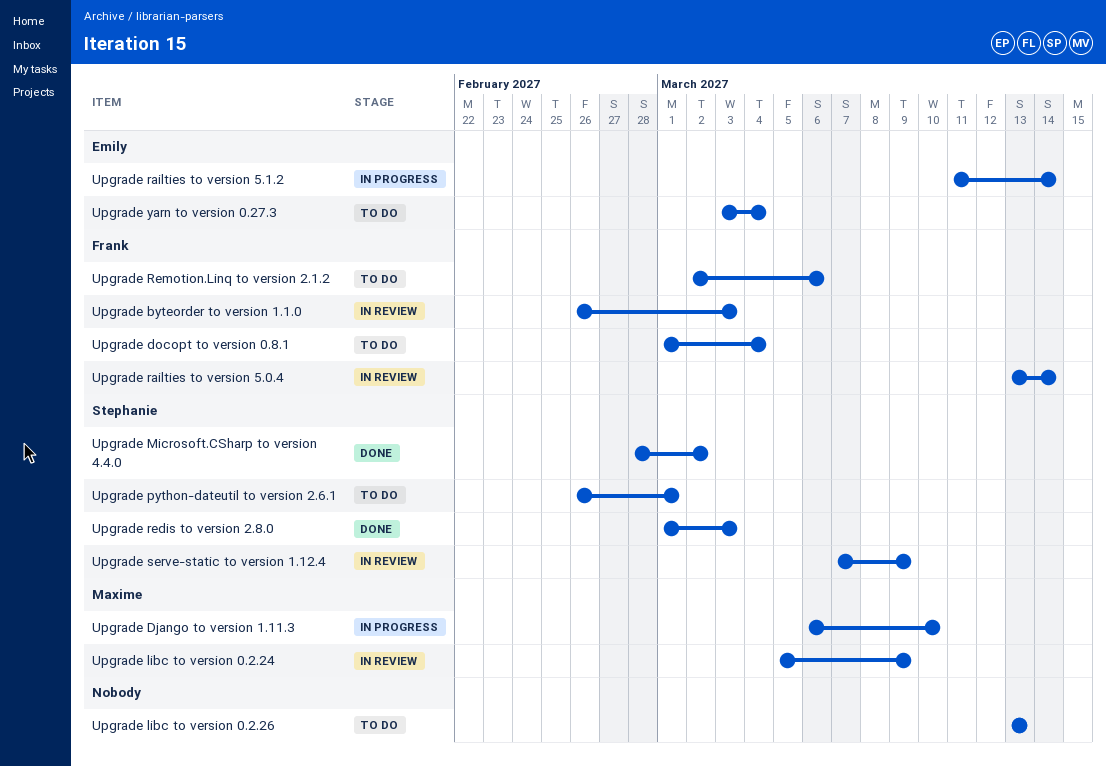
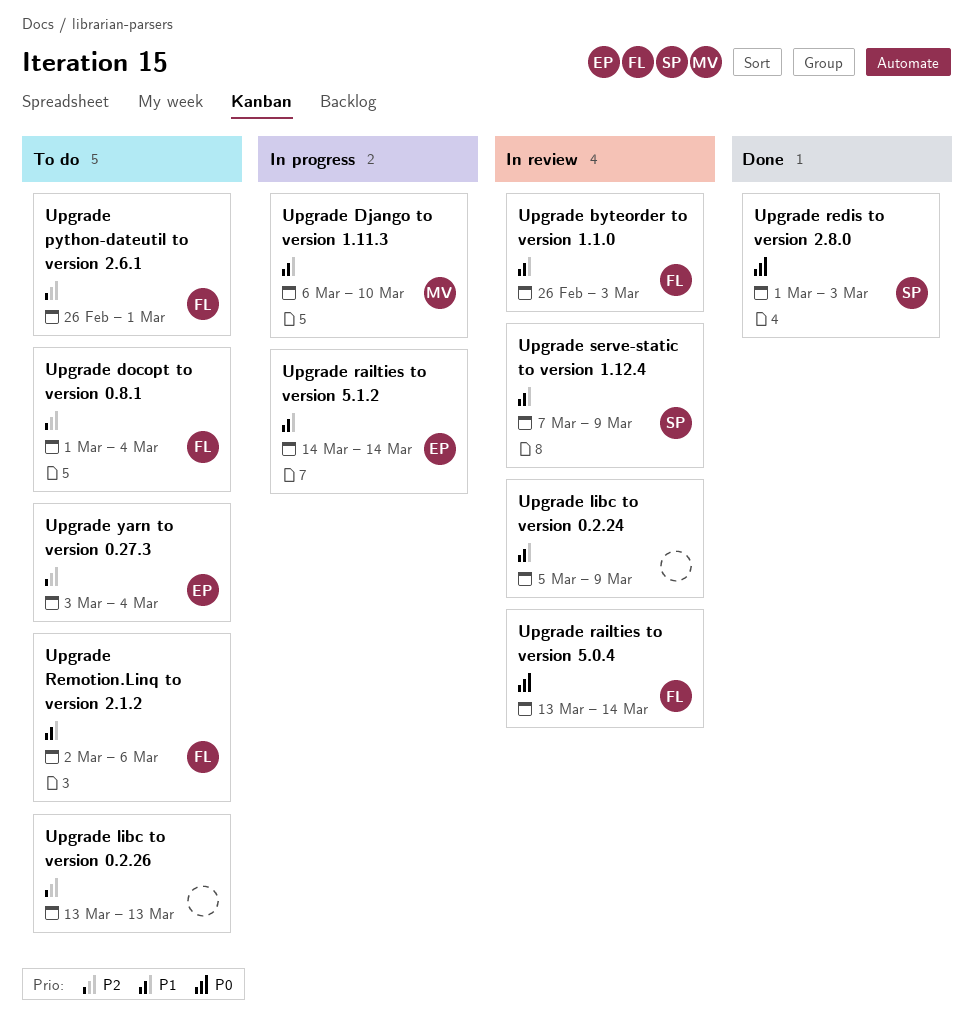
Upgrade libc to version 0.2.24, owner: Maxime -> none
Upgrade Microsoft.CSharp to version 4.4.0: present -> none
Upgrade python-dateutil to version 2.6.1, owner: Stephanie -> Frank
Upgrade railties to version 5.1.2, start: Mar 11 -> Mar 14

